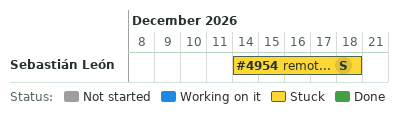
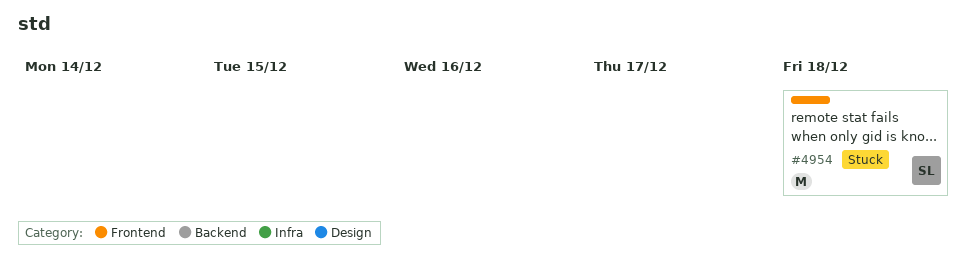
#4954, estimate: S -> M

